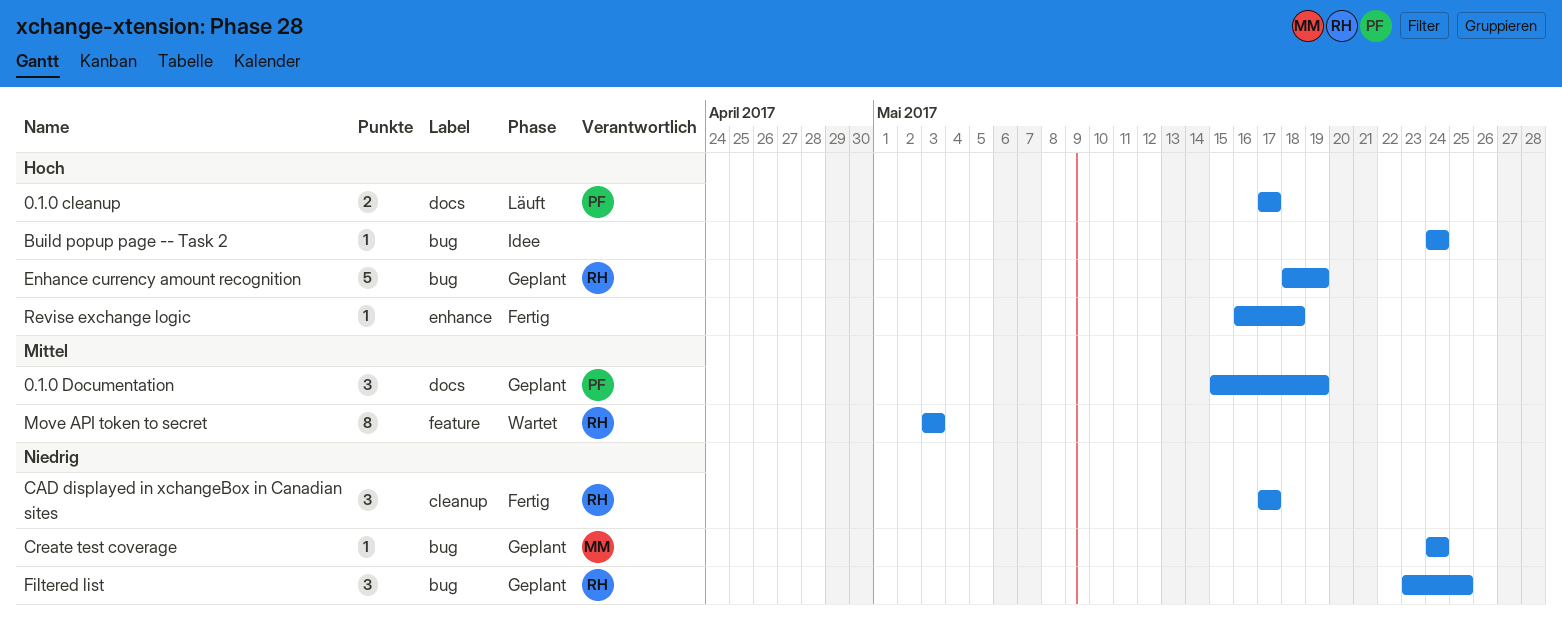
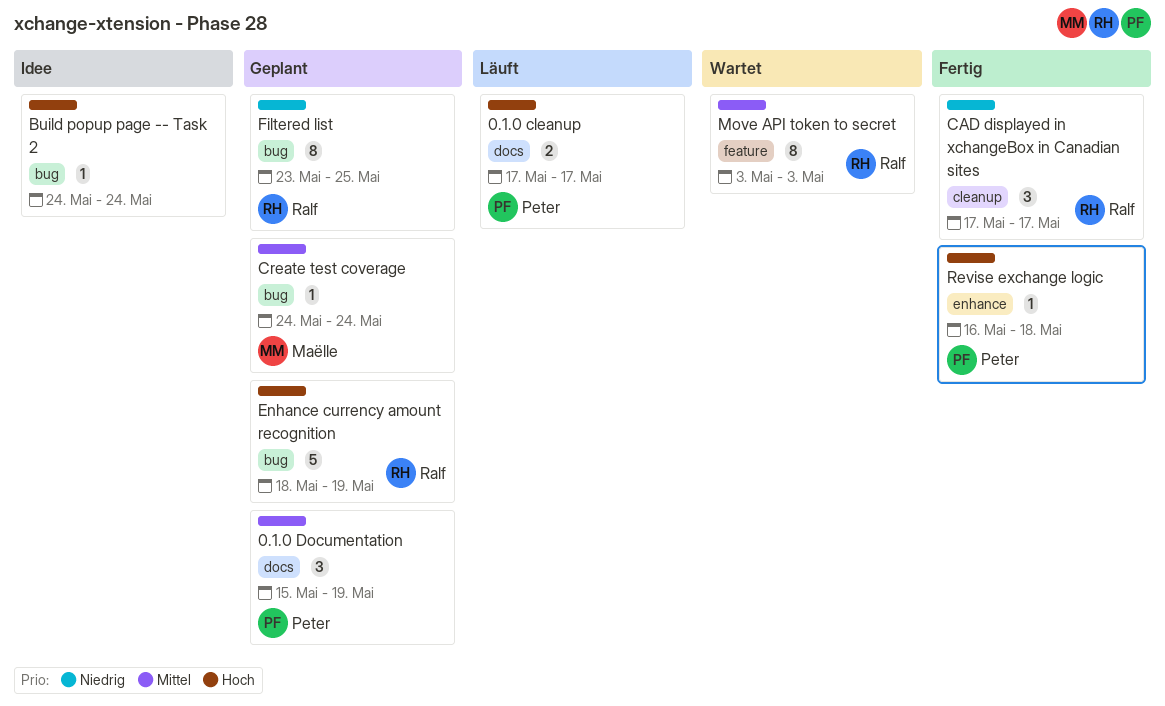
Create test coverage, priority: Niedrig -> Mittel
Filtered list, estimate: 3 -> 8
Revise exchange logic, owner: none -> Peter

